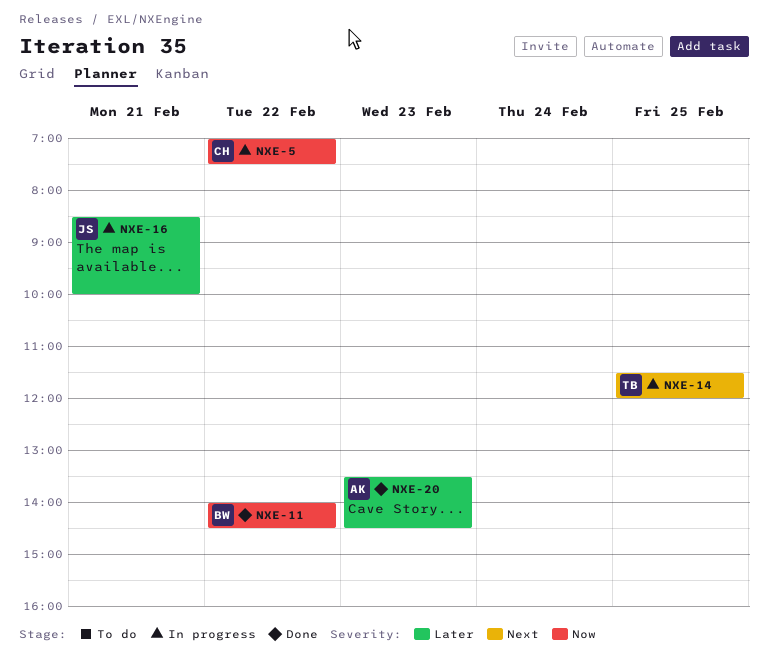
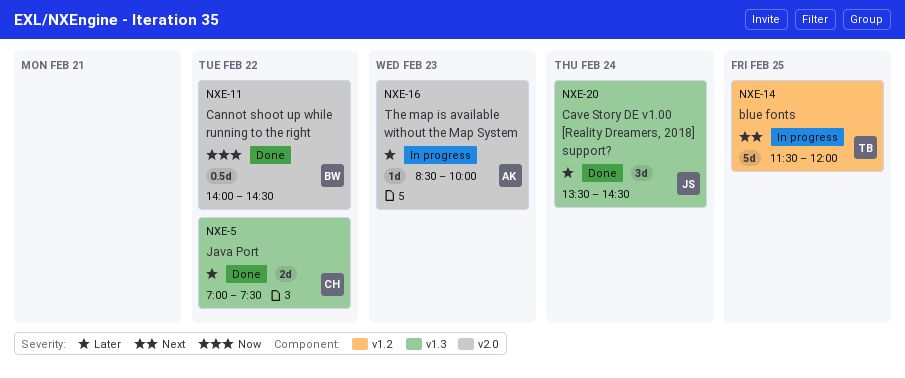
NXE-5, status: In progress -> Done
NXE-5, priority: Now -> Later
NXE-16, owner: JS -> AK
NXE-16, day: Feb 21 -> Feb 23
NXE-20, owner: AK -> JS
NXE-20, day: Feb 23 -> Feb 24

